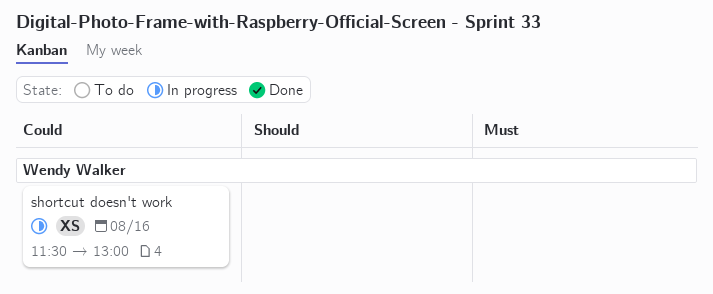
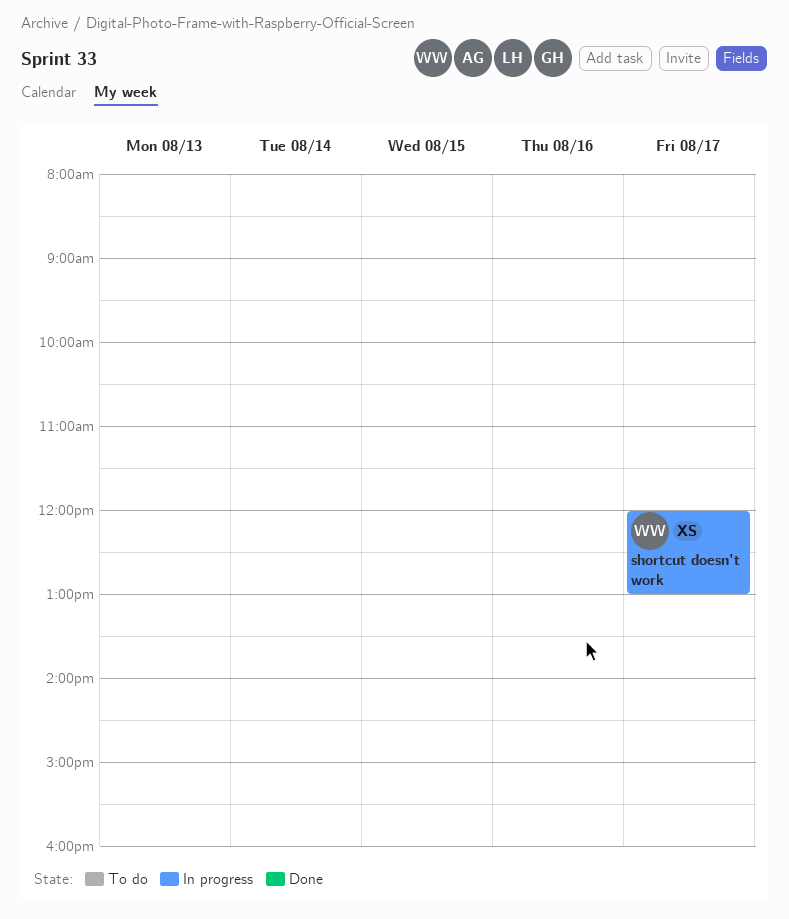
shortcut doesn't work, day: Aug 16 -> Aug 17
shortcut doesn't work, begins: 11:30 -> 12:00

